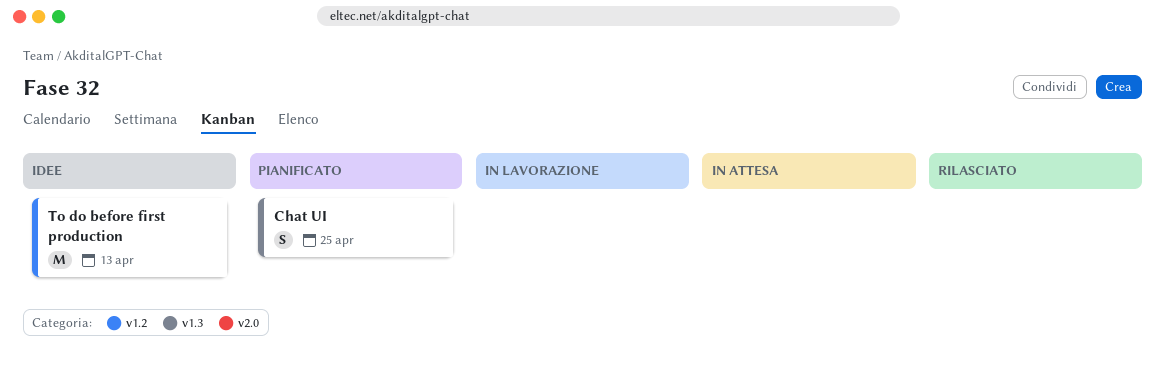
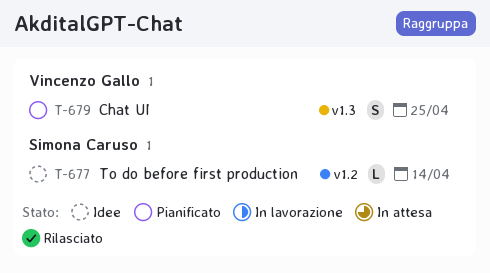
To do before first production, estimate: M -> L
To do before first production, due: Apr 13 -> Apr 14

